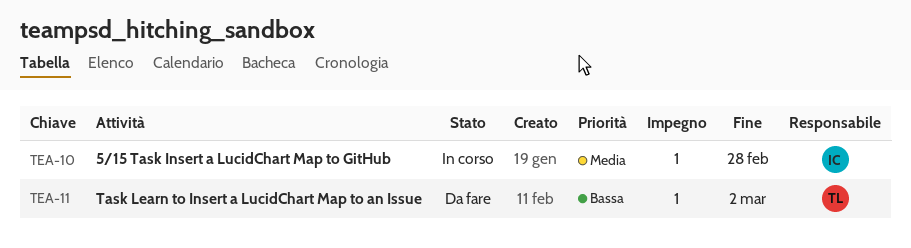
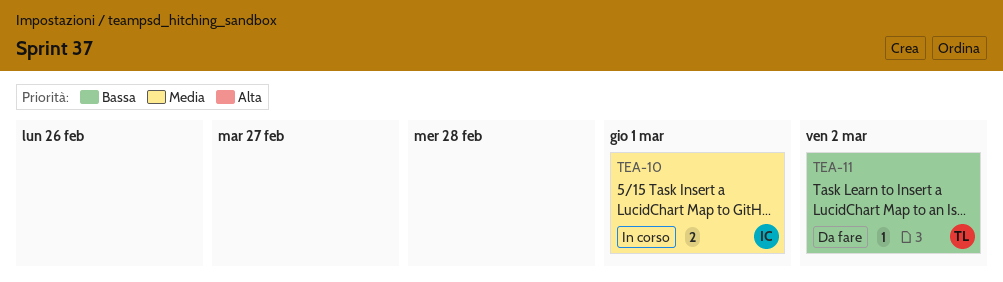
TEA-10, estimate: 1 -> 2
TEA-10, due: Feb 28 -> Mar 1

